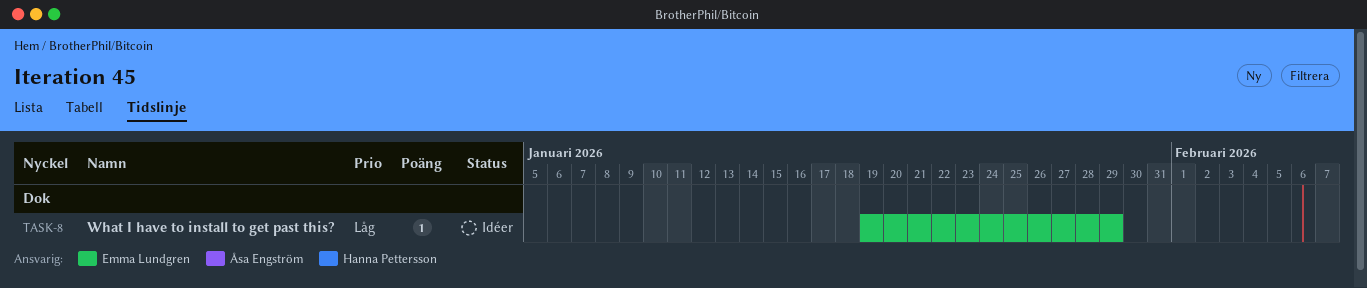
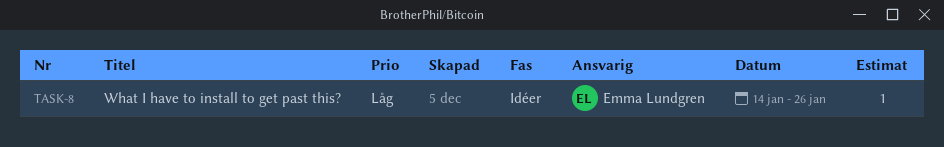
TASK-8, start: Jan 19 -> Jan 14
TASK-8, due: Jan 29 -> Jan 26

